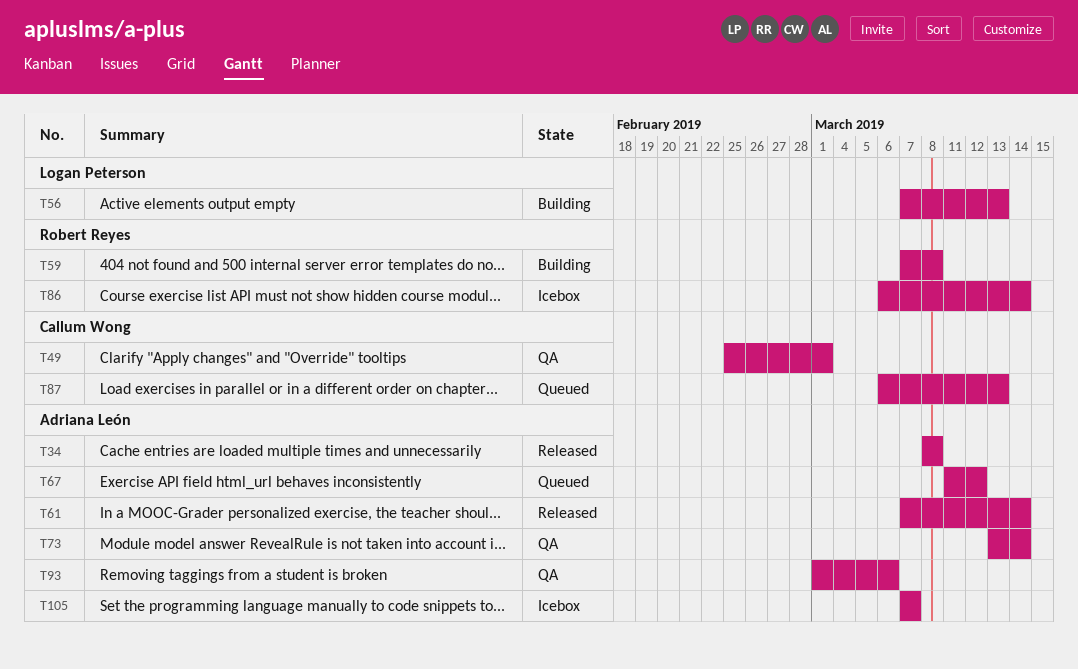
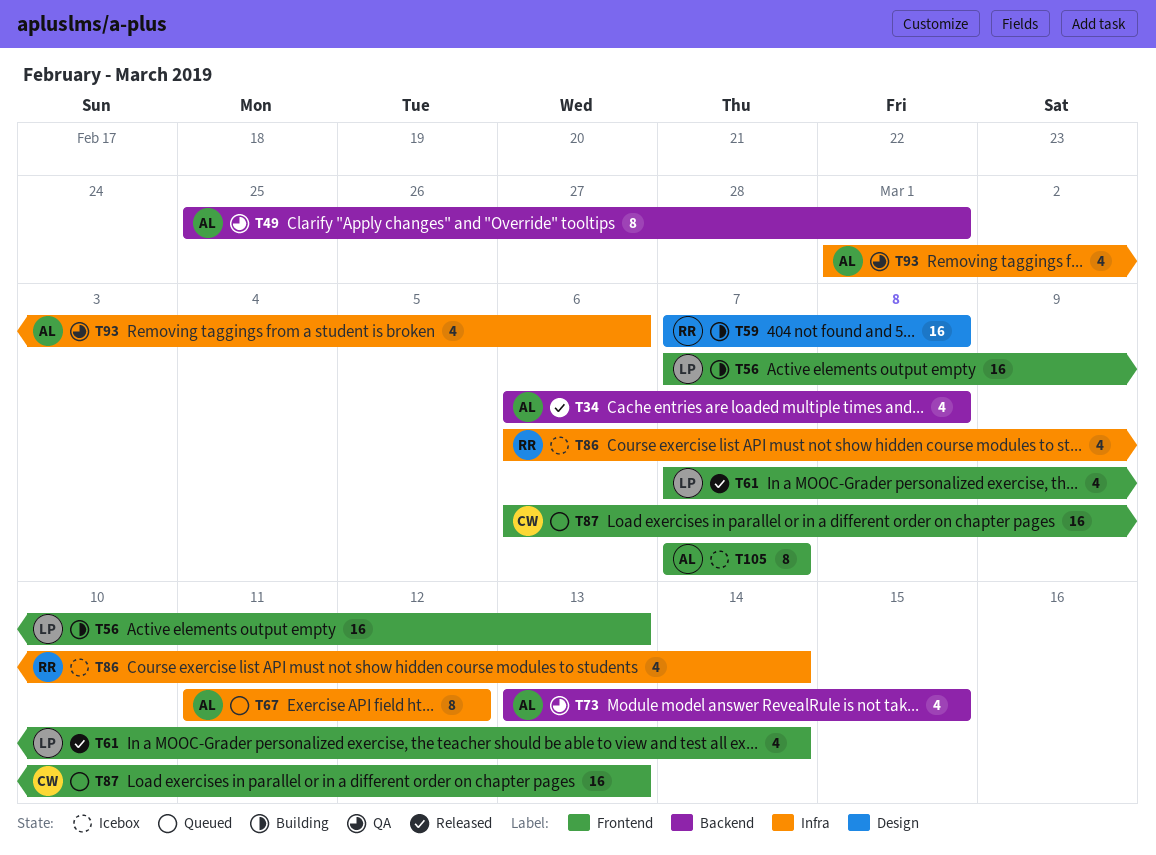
T34, start: Mar 8 -> Mar 6
T49, owner: Callum Wong -> Adriana León
T61, owner: Adriana León -> Logan Peterson
T73, due: Mar 14 -> Mar 15

